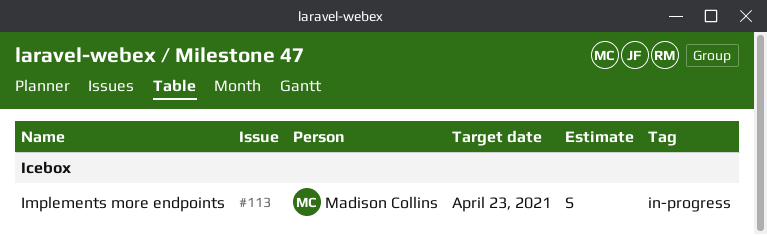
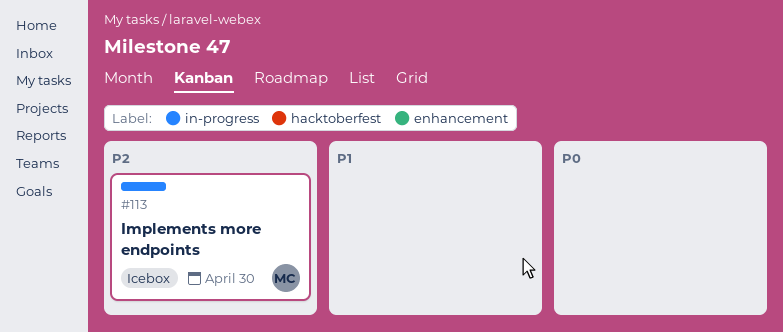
#113, due: Apr 23 -> Apr 30

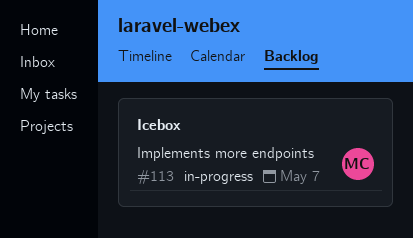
#113, due: Apr 30 -> May 7

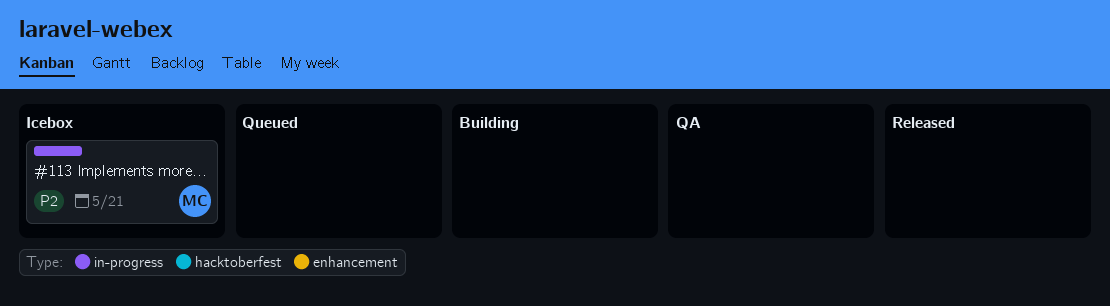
#113, due: May 7 -> May 21

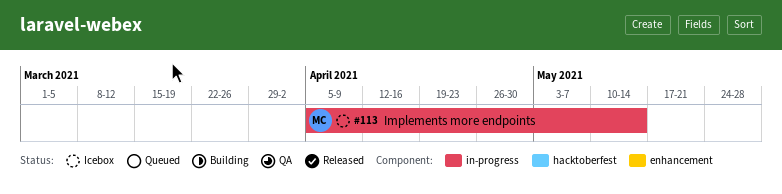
#113, due: May 21 -> May 14

